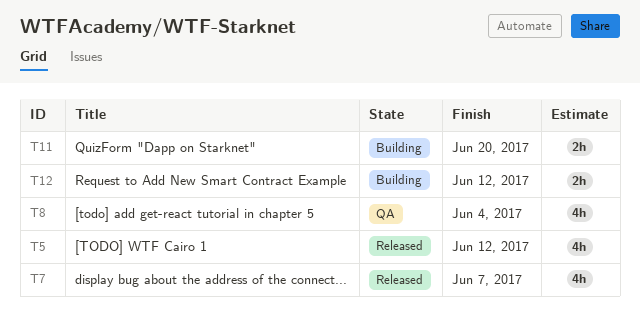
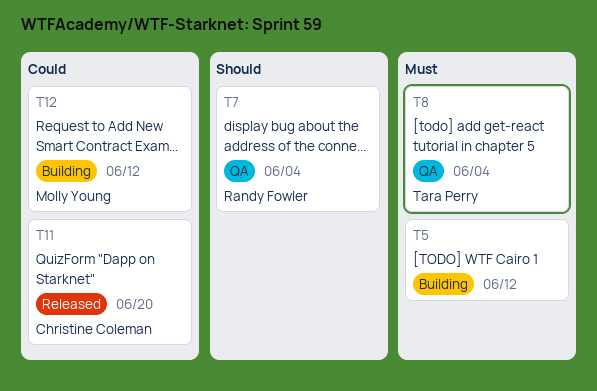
T5, status: Released -> Building
T7, status: Released -> QA
T7, due: Jun 7 -> Jun 4
T11, status: Building -> Released

